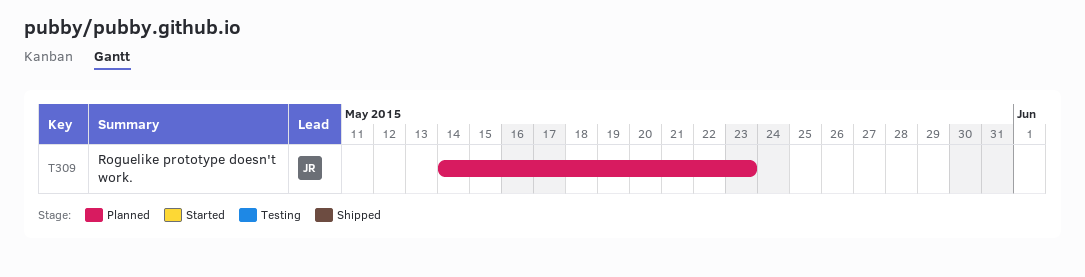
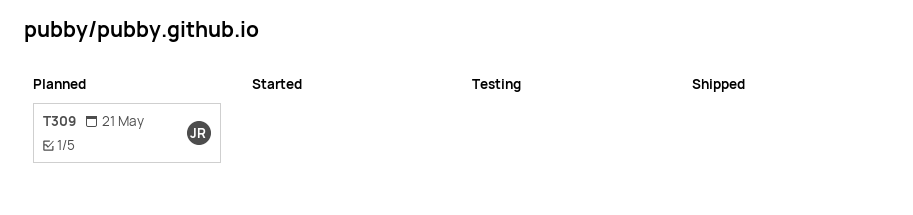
T309, due: May 23 -> May 21

